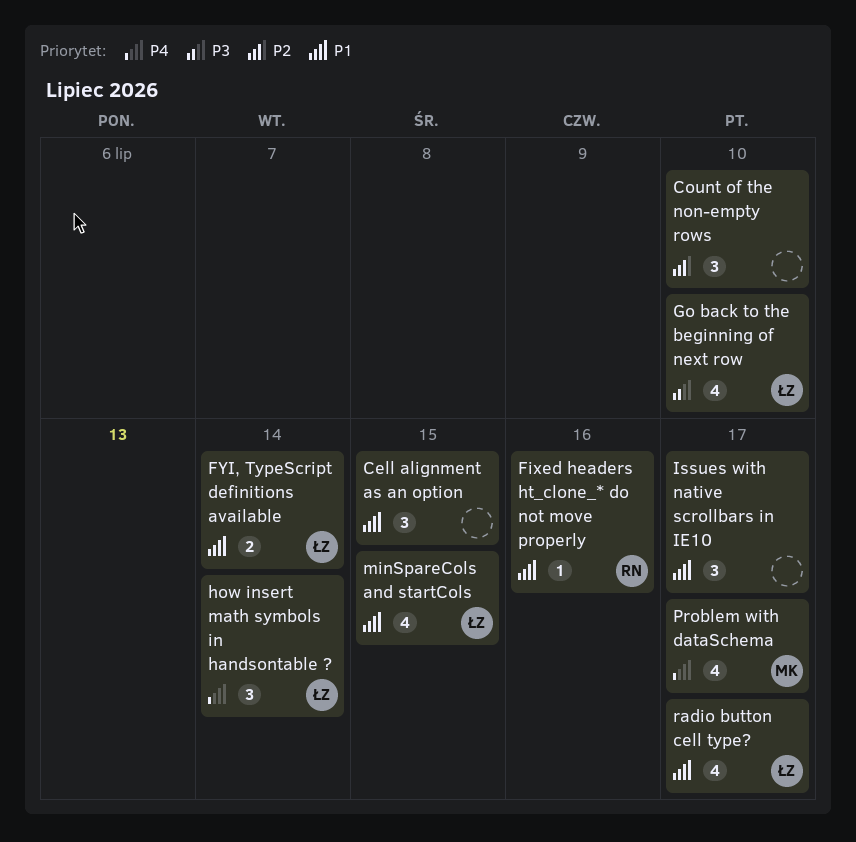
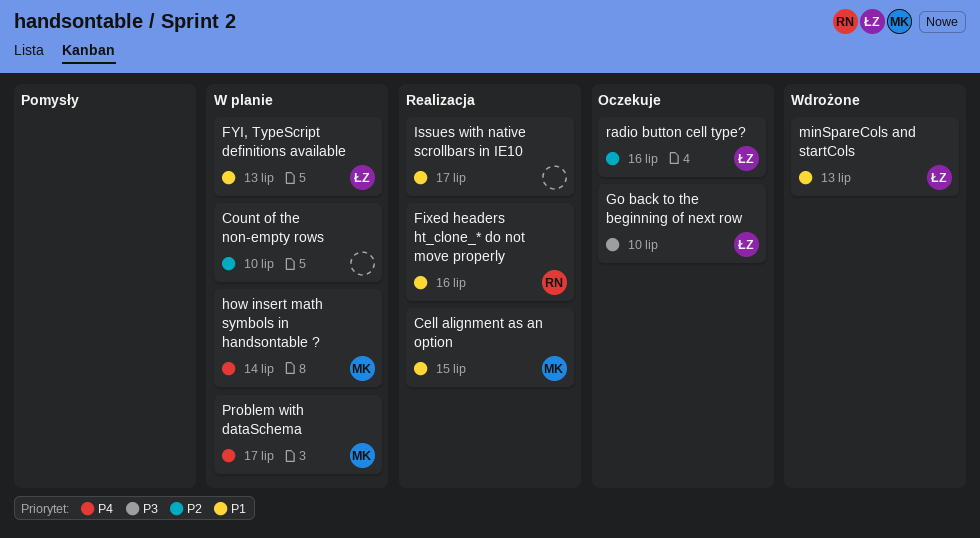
Cell alignment as an option, owner: none -> MK
FYI, TypeScript definitions available, due: Jul 14 -> Jul 13
how insert math symbols in handsontable ?, owner: ŁZ -> MK
minSpareCols and startCols, due: Jul 15 -> Jul 13
radio button cell type?, priority: P1 -> P2
radio button cell type?, due: Jul 17 -> Jul 16

